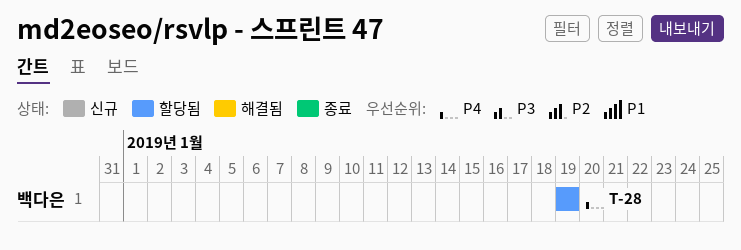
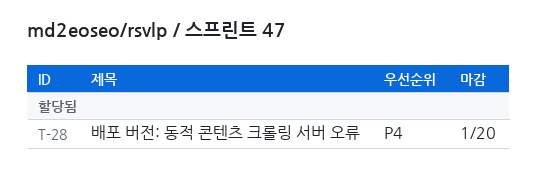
T-28, due: Jan 19 -> Jan 20

